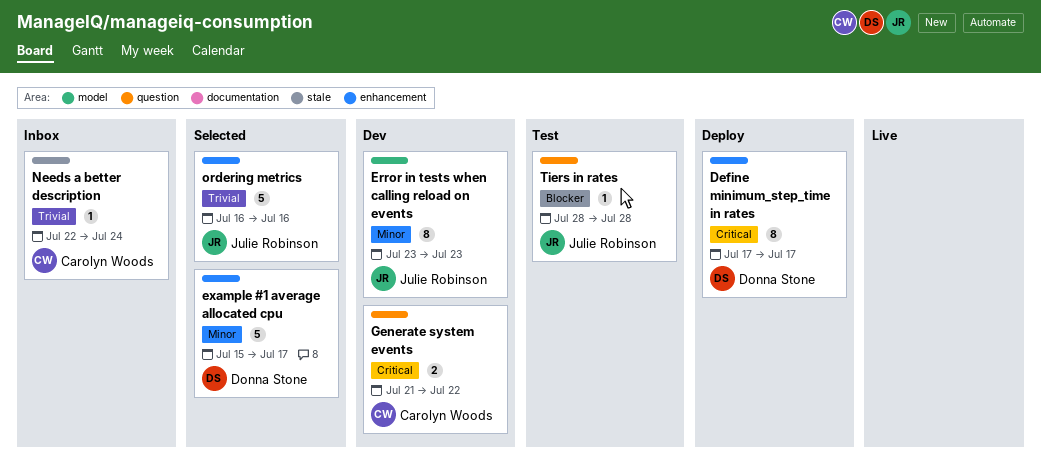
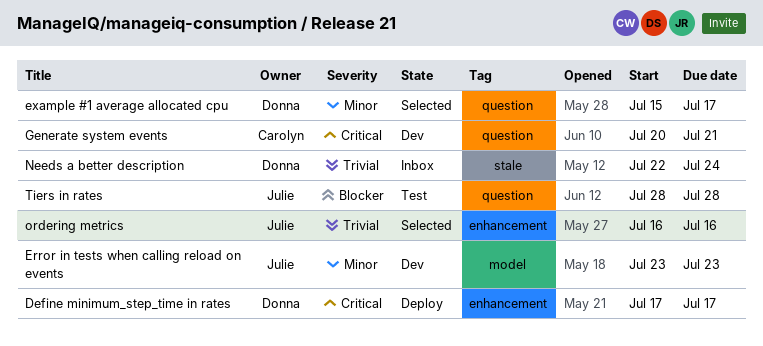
example #1 average allocated cpu, label: enhancement -> question
Generate system events, start: Jul 21 -> Jul 20
Generate system events, due: Jul 22 -> Jul 21
Needs a better description, owner: Carolyn Woods -> Donna Stone

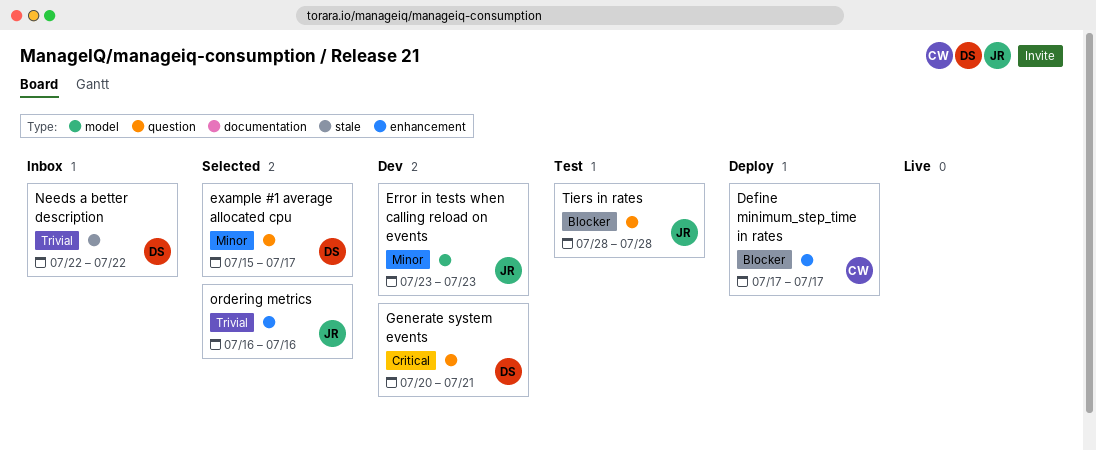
Define minimum_step_time in rates, owner: Donna -> Carolyn
Define minimum_step_time in rates, priority: Critical -> Blocker
Generate system events, owner: Carolyn -> Donna
Needs a better description, due: Jul 24 -> Jul 22

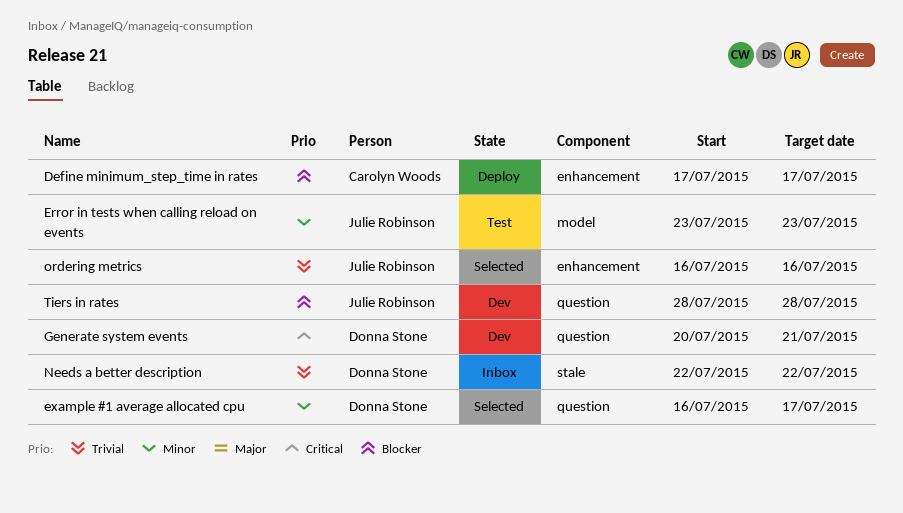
Error in tests when calling reload on events, status: Dev -> Test
example #1 average allocated cpu, start: Jul 15 -> Jul 16
Tiers in rates, status: Test -> Dev

